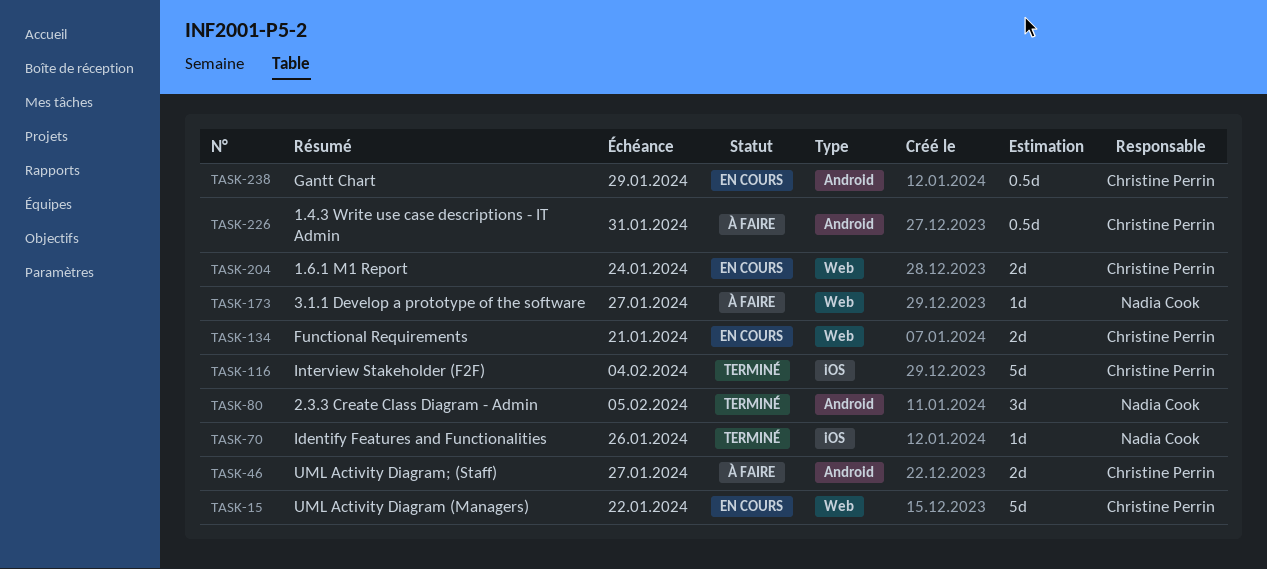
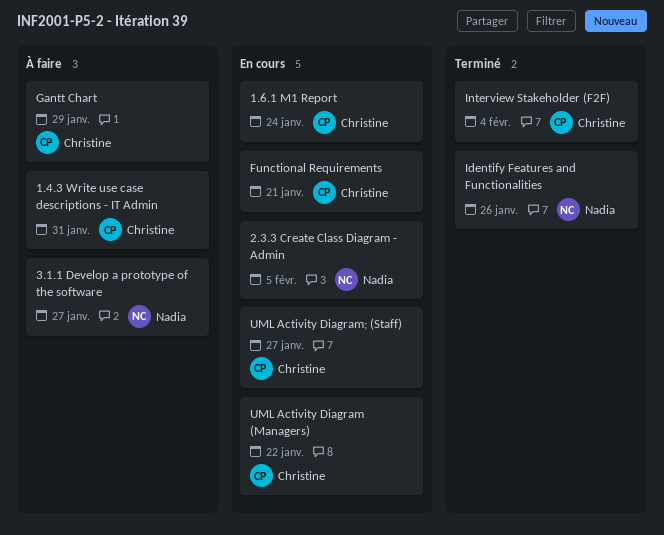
2.3.3 Create Class Diagram - Admin, status: Terminé -> En cours
Gantt Chart, status: En cours -> À faire
UML Activity Diagram; (Staff), status: À faire -> En cours

